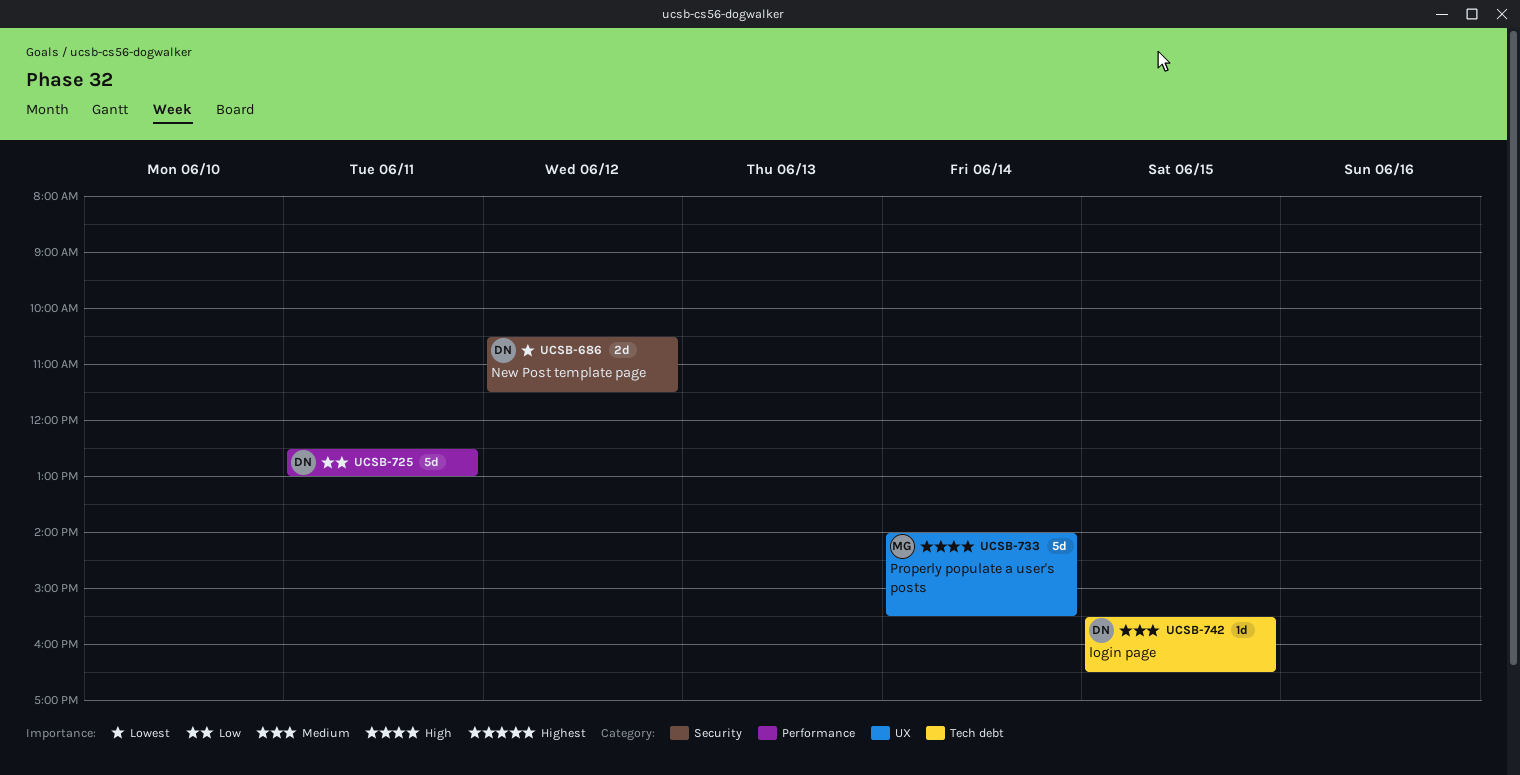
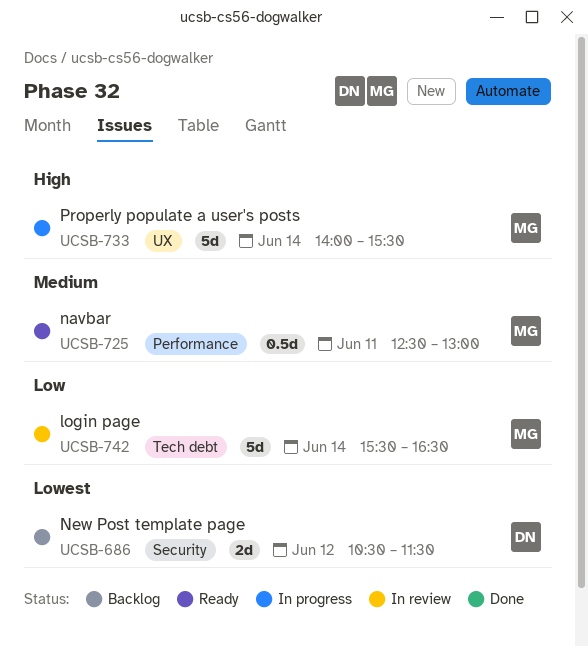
UCSB-725, owner: DN -> MG
UCSB-725, priority: Low -> Medium
UCSB-725, estimate: 5d -> 0.5d
UCSB-742, owner: DN -> MG
UCSB-742, priority: Medium -> Low
UCSB-742, estimate: 1d -> 5d
UCSB-742, day: Jun 15 -> Jun 14

